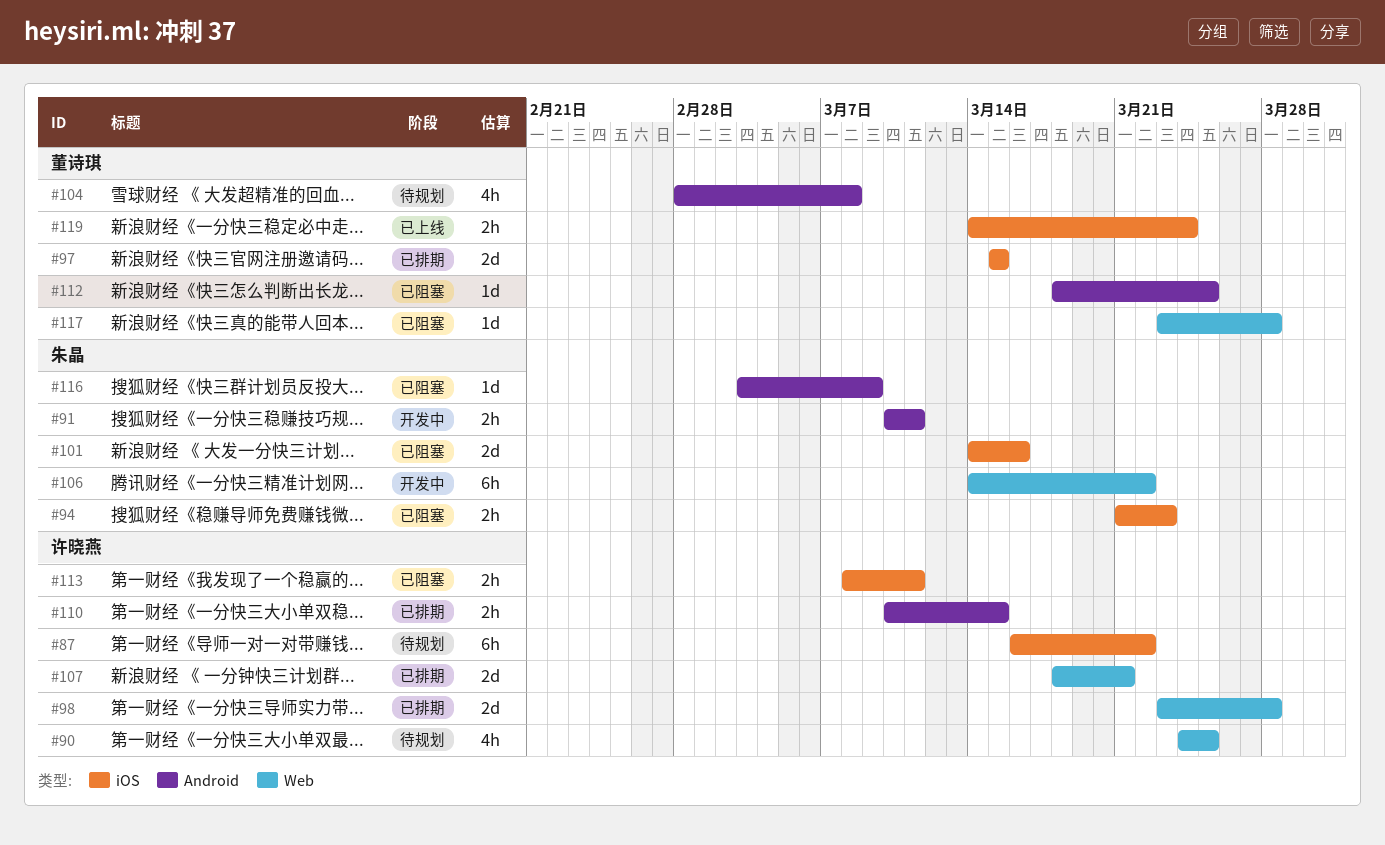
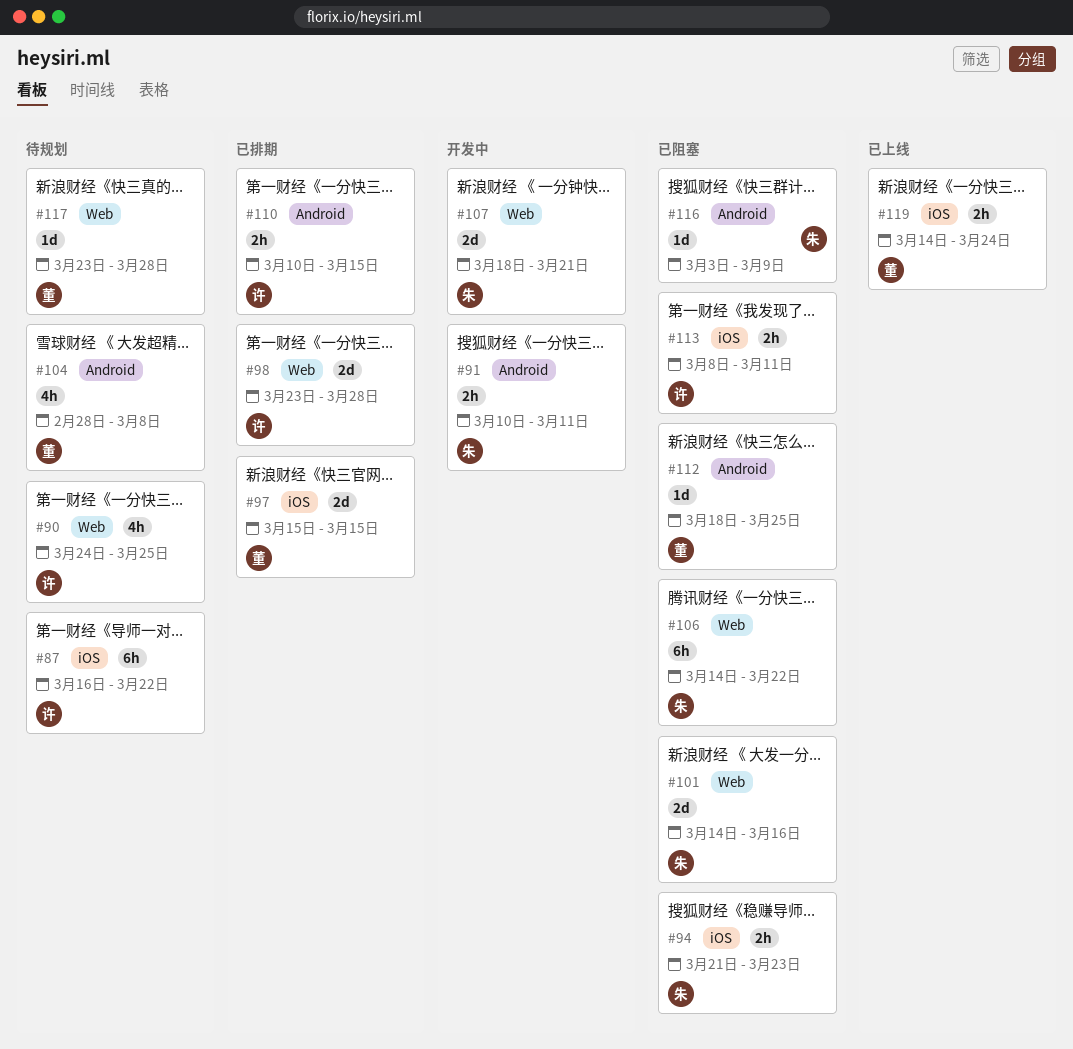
#101, label: iOS -> Web
#106, status: 开发中 -> 已阻塞
#107, status: 已排期 -> 开发中
#107, owner: 许晓燕 -> 朱晶
#117, status: 已阻塞 -> 待规划

